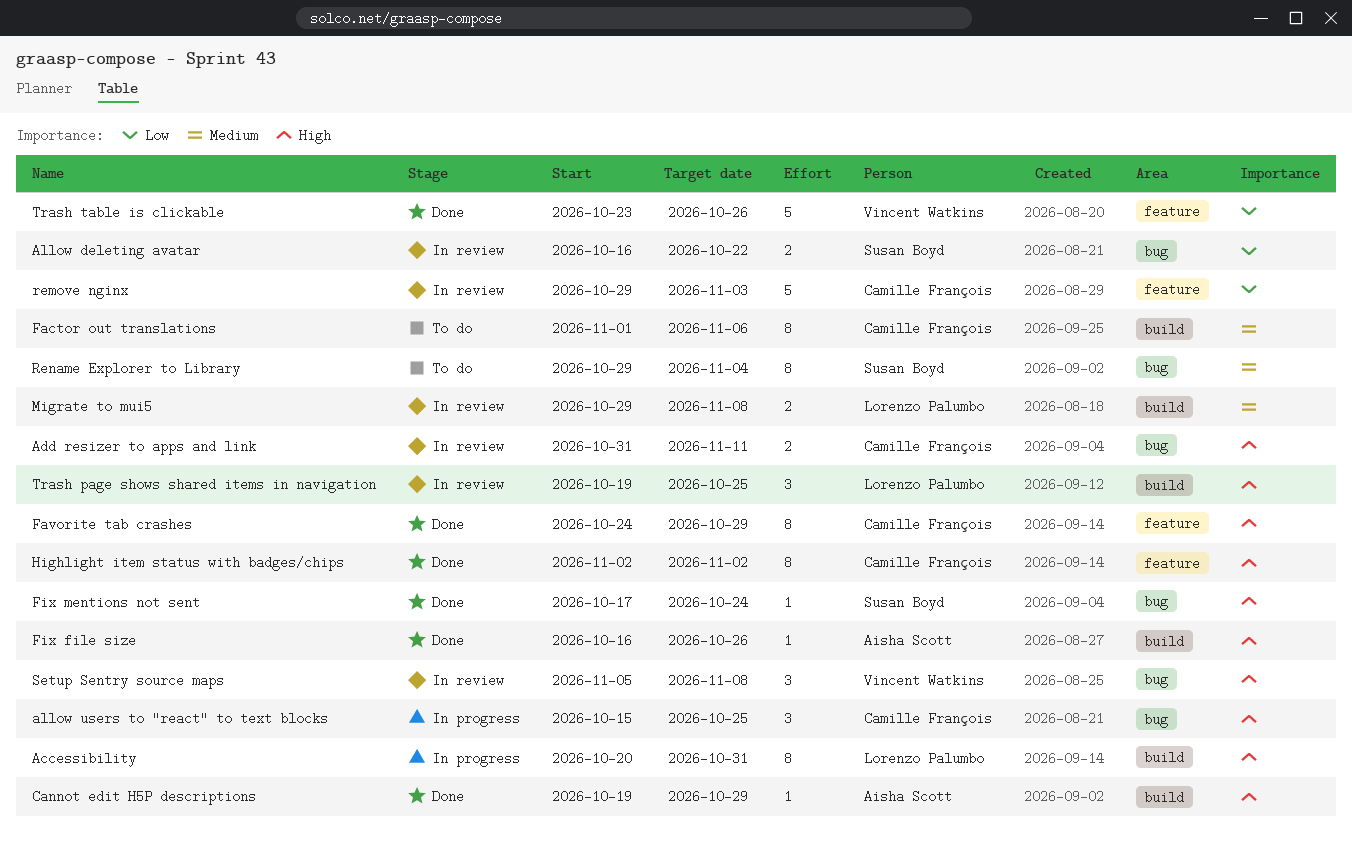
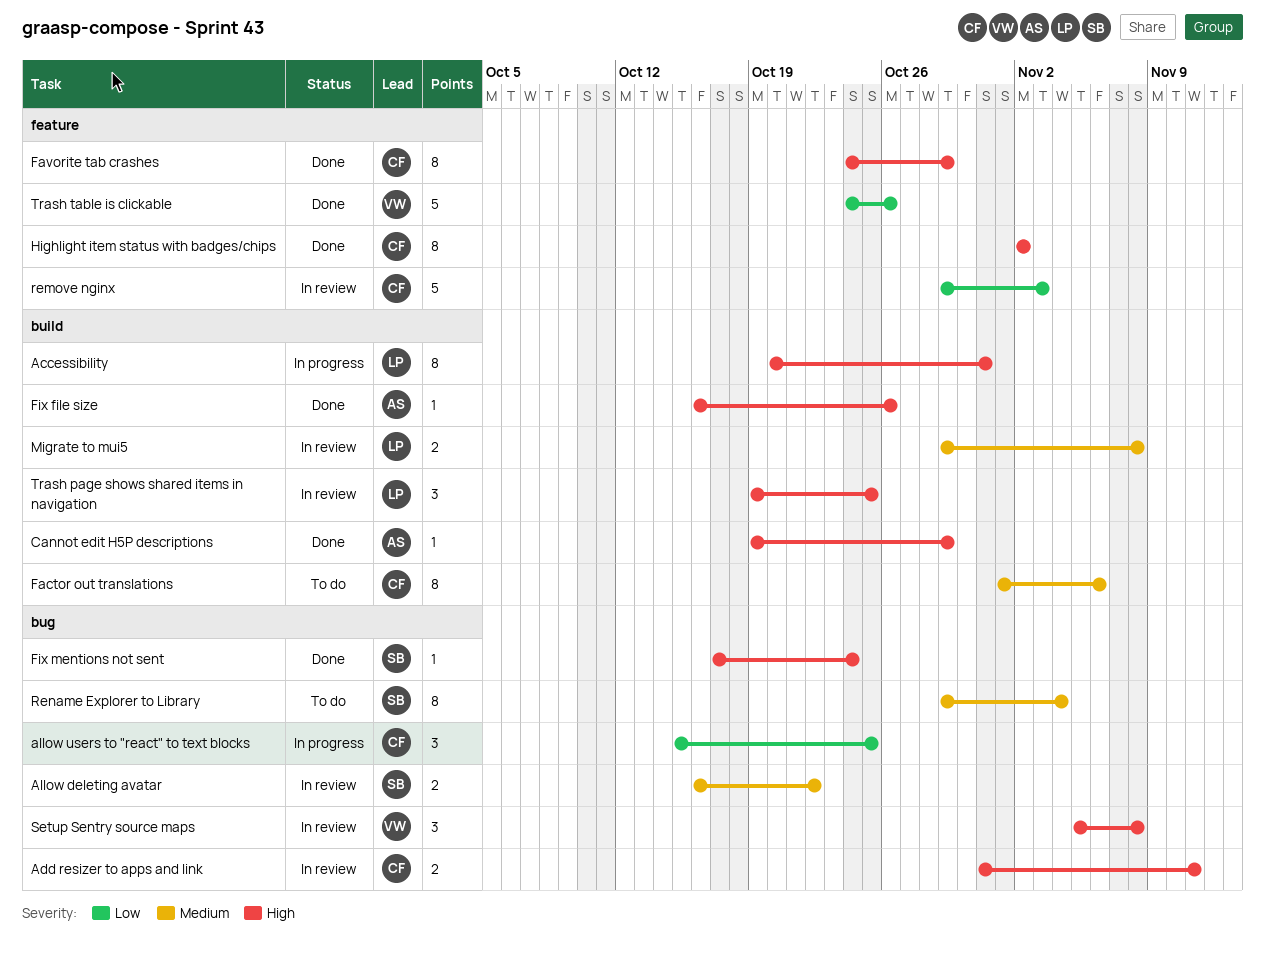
Allow deleting avatar, priority: Low -> Medium
allow users to "react" to text blocks, priority: High -> Low
Trash table is clickable, start: Oct 23 -> Oct 24

